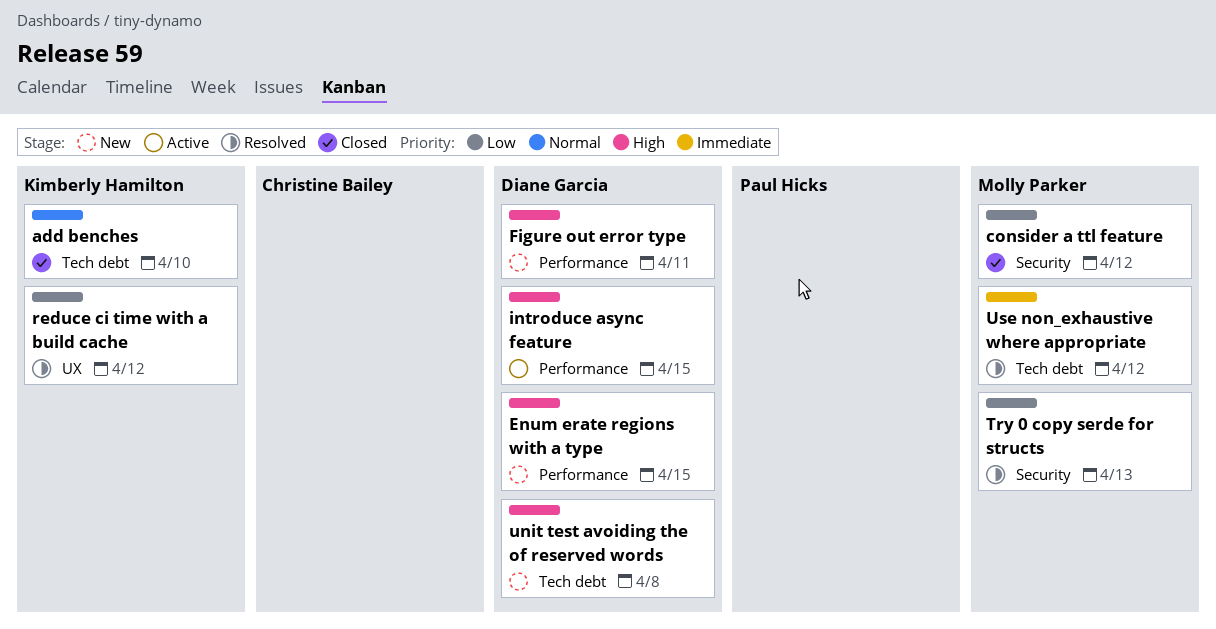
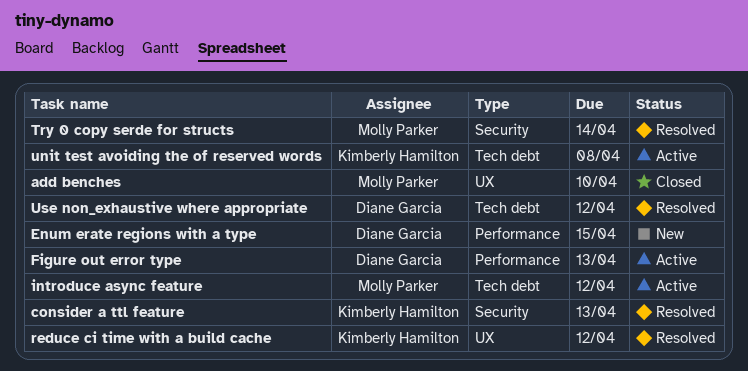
add benches, owner: Kimberly Hamilton -> Molly Parker
add benches, label: Tech debt -> UX
consider a ttl feature, status: Closed -> Resolved
consider a ttl feature, owner: Molly Parker -> Kimberly Hamilton
consider a ttl feature, due: Apr 12 -> Apr 13
Figure out error type, status: New -> Active
Figure out error type, due: Apr 11 -> Apr 13
introduce async feature, owner: Diane Garcia -> Molly Parker
introduce async feature, label: Performance -> Tech debt
introduce async feature, due: Apr 15 -> Apr 12
Try 0 copy serde for structs, due: Apr 13 -> Apr 14
unit test avoiding the of reserved words, status: New -> Active
unit test avoiding the of reserved words, owner: Diane Garcia -> Kimberly Hamilton
Use non_exhaustive where appropriate, owner: Molly Parker -> Diane Garcia

